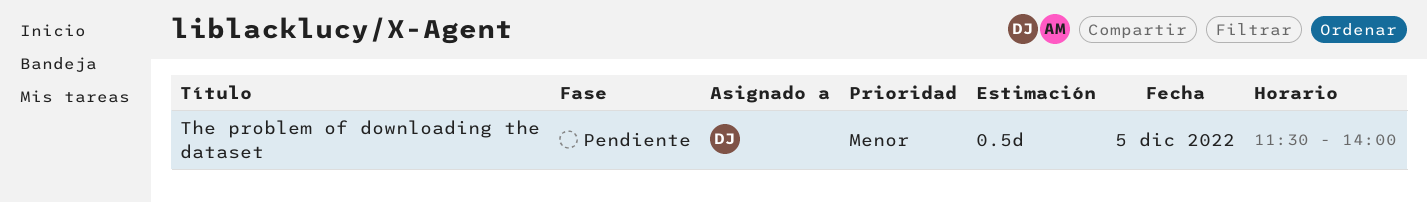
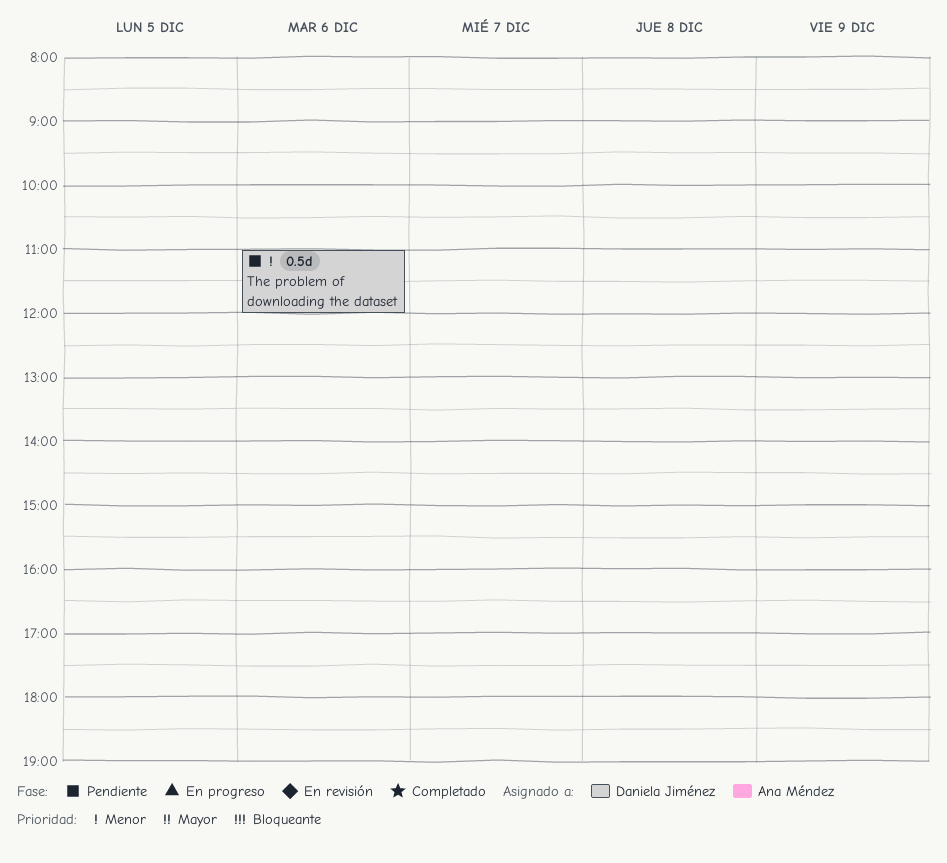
The problem of downloading the dataset, day: Dec 5 -> Dec 6
The problem of downloading the dataset, begins: 11:30 -> 11:00
The problem of downloading the dataset, ends: 14:00 -> 12:00

